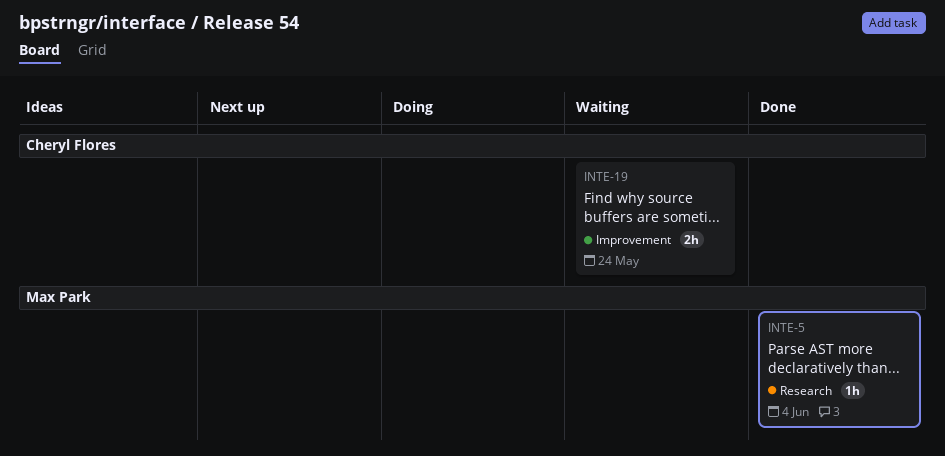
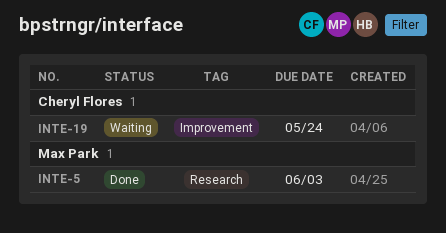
INTE-5, due: Jun 4 -> Jun 3

